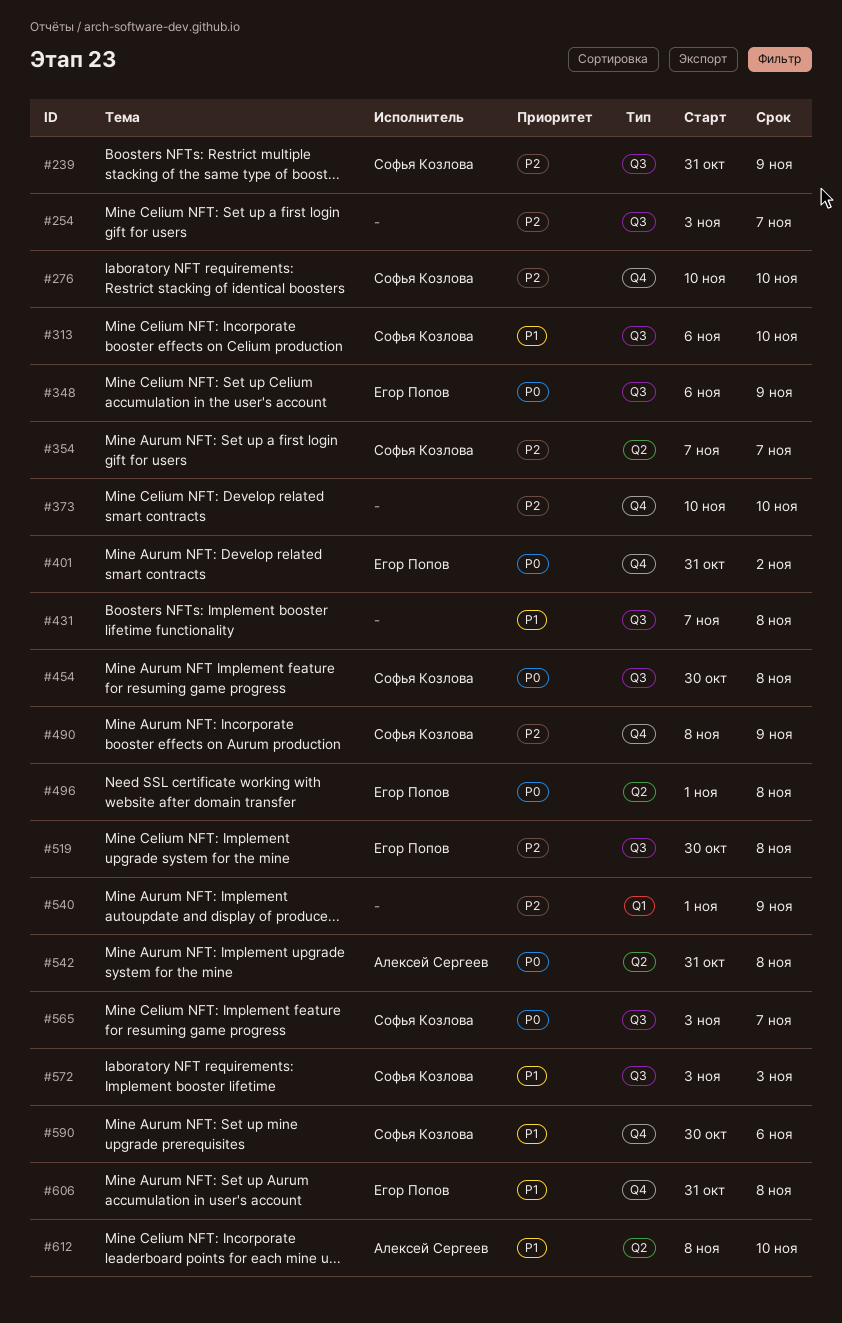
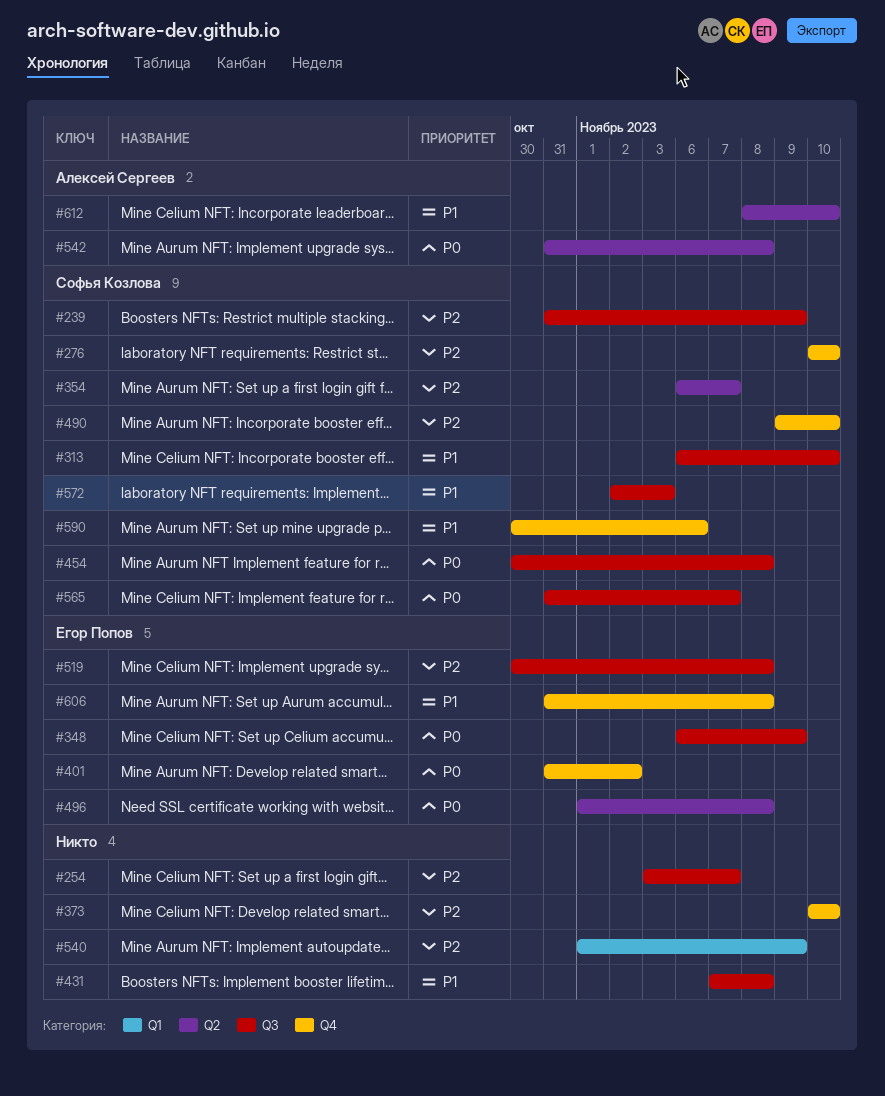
#354, start: Nov 7 -> Nov 6
#490, start: Nov 8 -> Nov 9
#490, due: Nov 9 -> Nov 10
#565, start: Nov 3 -> Oct 31
#572, start: Nov 3 -> Nov 2

